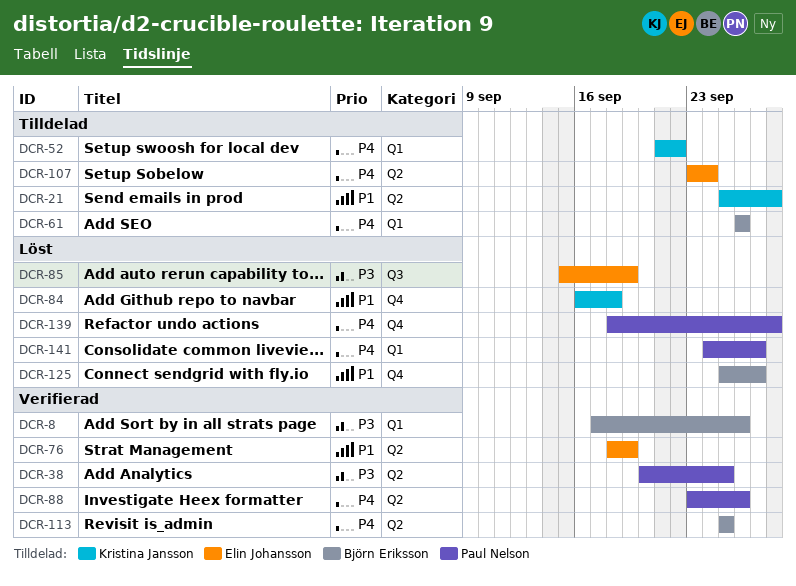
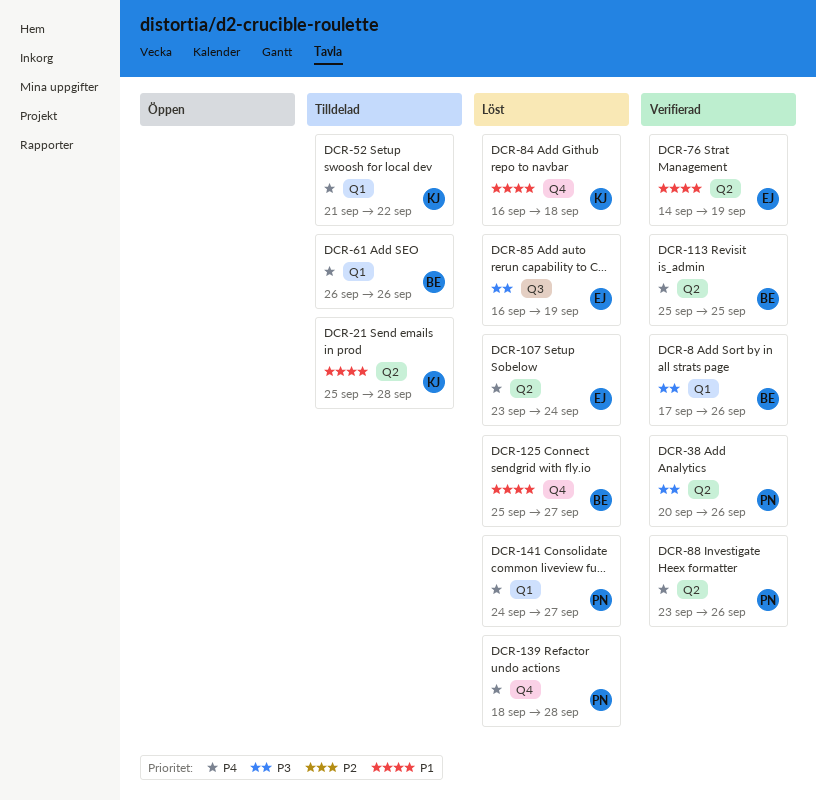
DCR-38, due: Sep 25 -> Sep 26
DCR-76, start: Sep 18 -> Sep 14
DCR-85, start: Sep 15 -> Sep 16
DCR-107, status: Tilldelad -> Löst

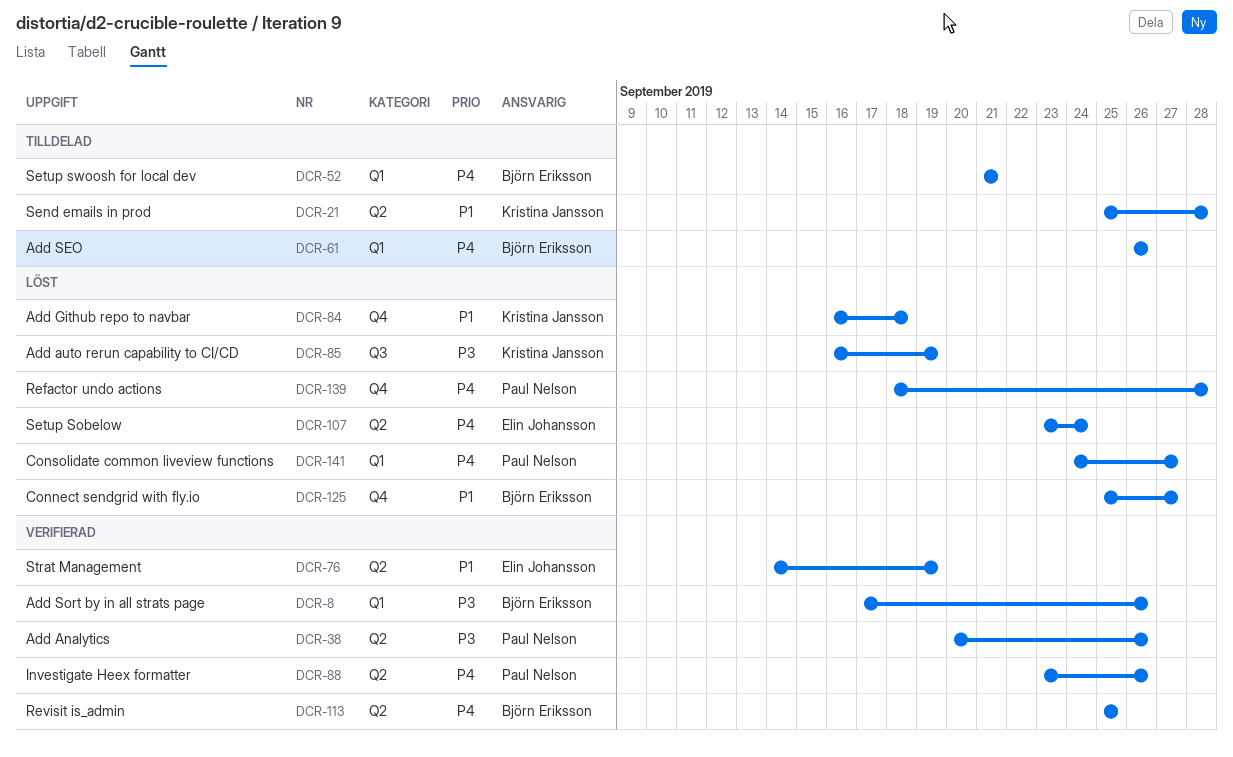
DCR-52, owner: Kristina Jansson -> Björn Eriksson
DCR-52, due: Sep 22 -> Sep 21
DCR-85, owner: Elin Johansson -> Kristina Jansson

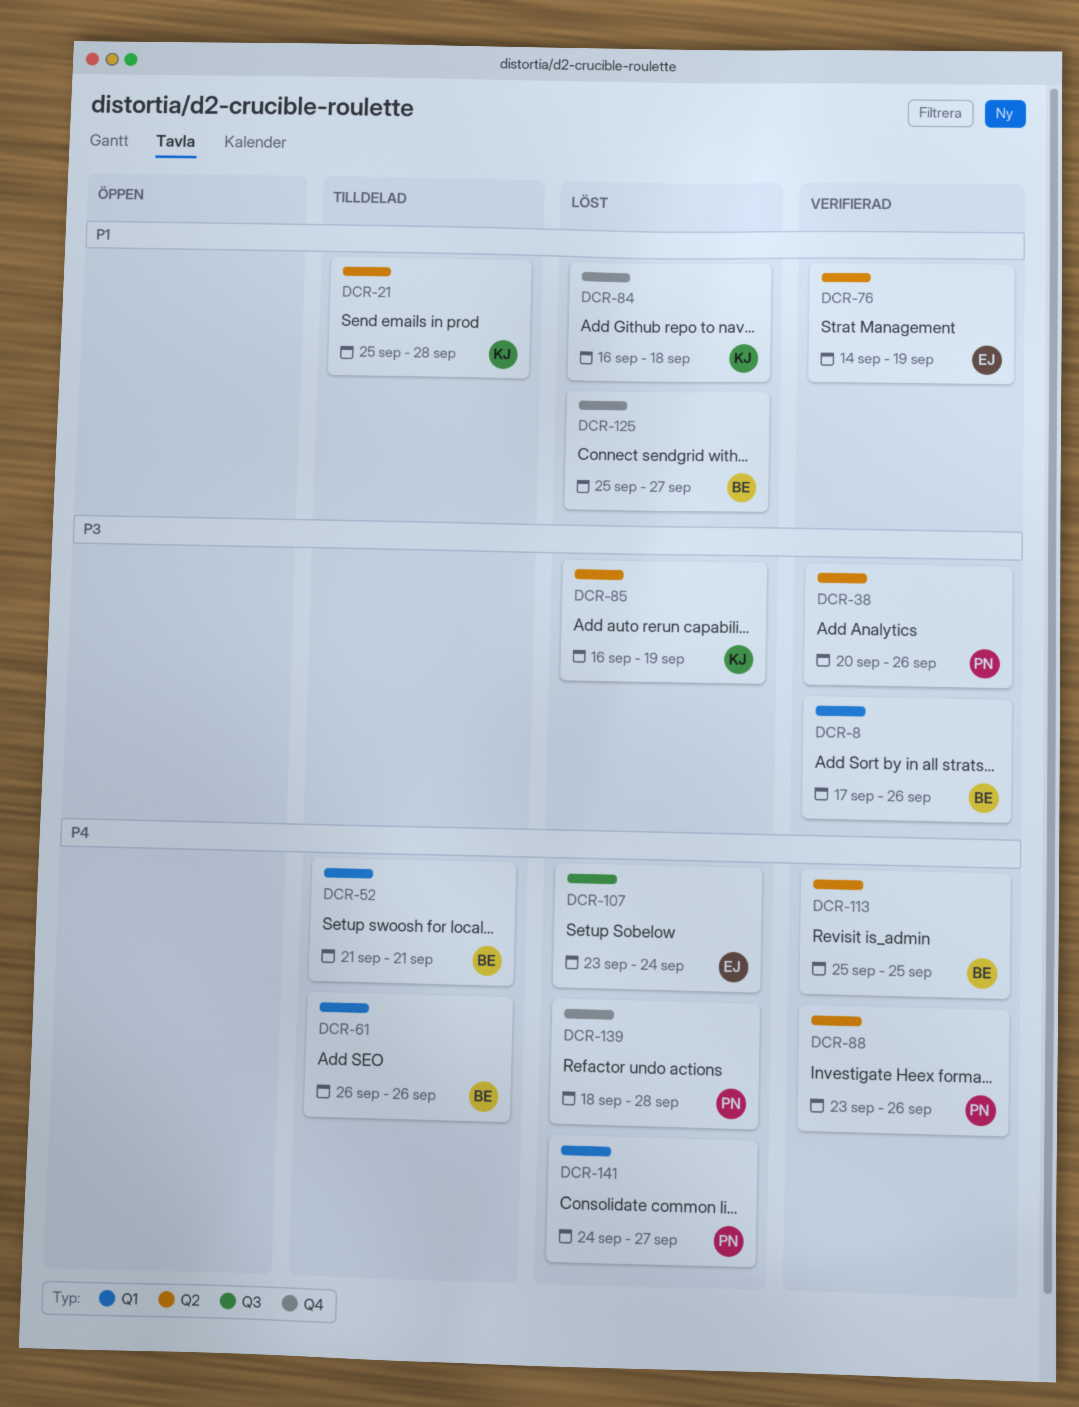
DCR-85, label: Q3 -> Q2
DCR-107, label: Q2 -> Q3

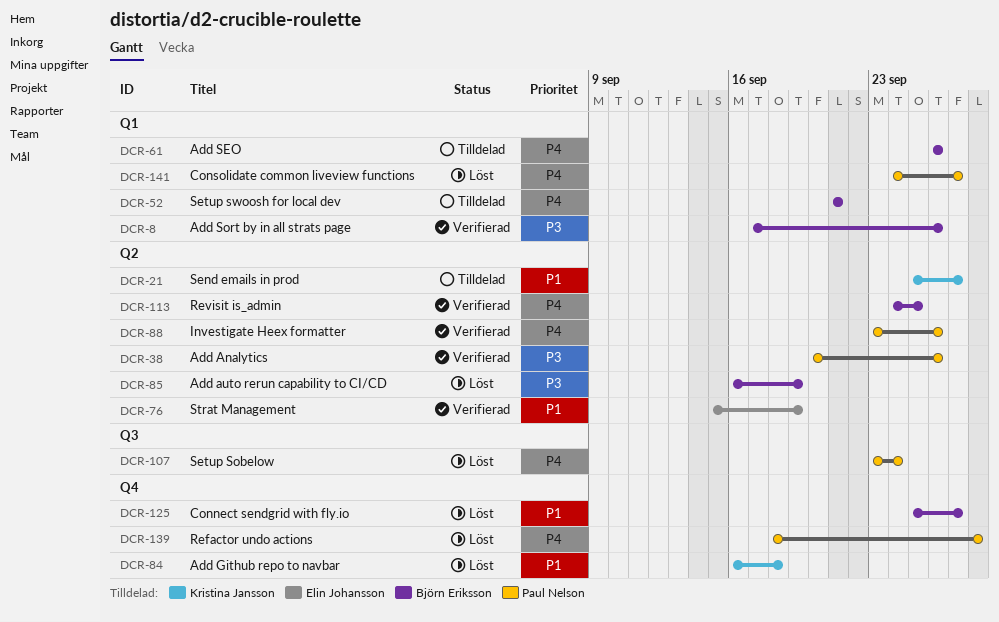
DCR-21, due: Sep 28 -> Sep 27
DCR-76, start: Sep 14 -> Sep 15
DCR-85, owner: Kristina Jansson -> Björn Eriksson
DCR-107, owner: Elin Johansson -> Paul Nelson
DCR-113, start: Sep 25 -> Sep 24

